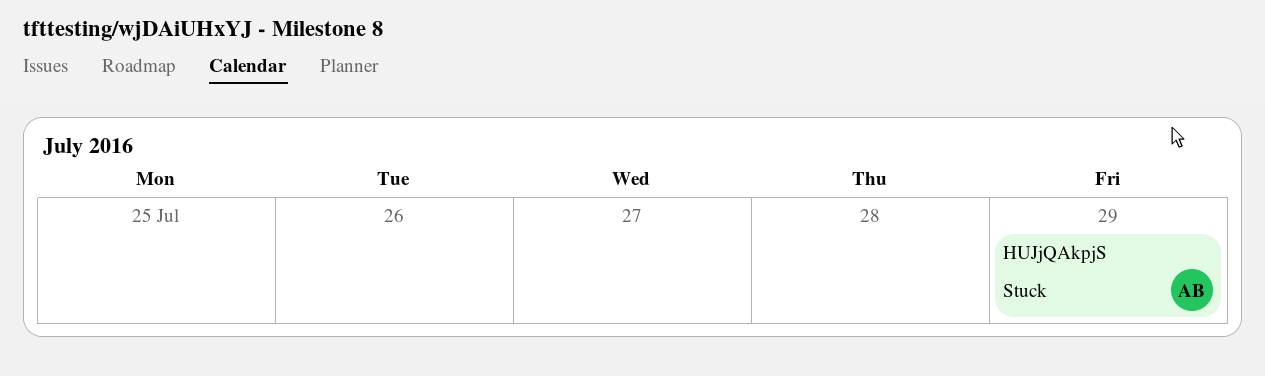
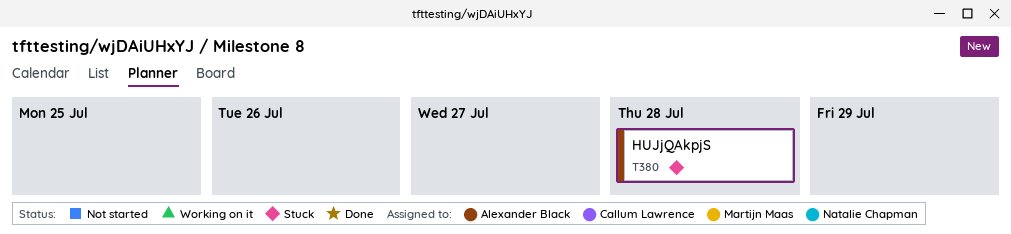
HUJjQAkpjS, due: Jul 29 -> Jul 28

